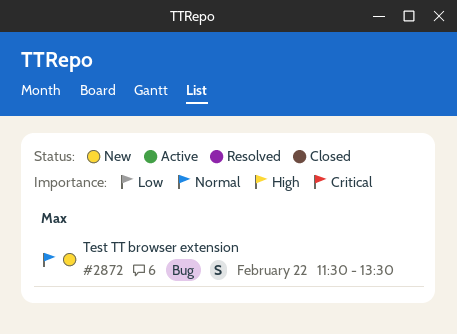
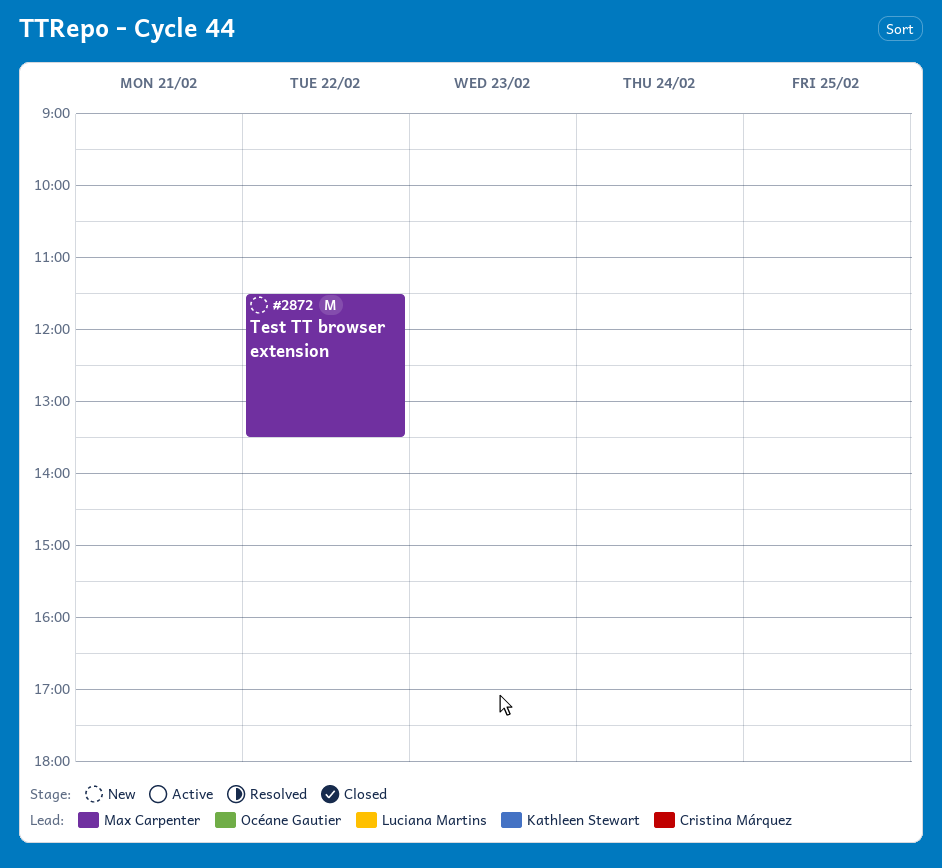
#2872, estimate: S -> M

